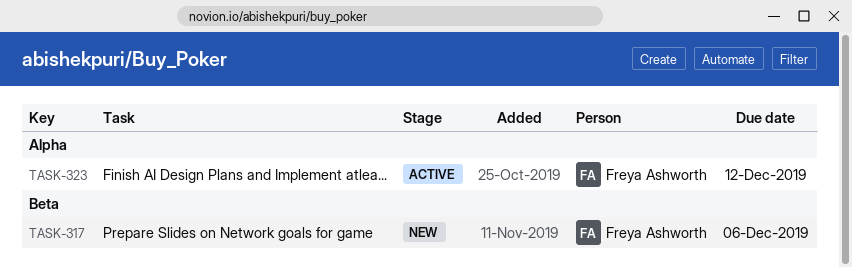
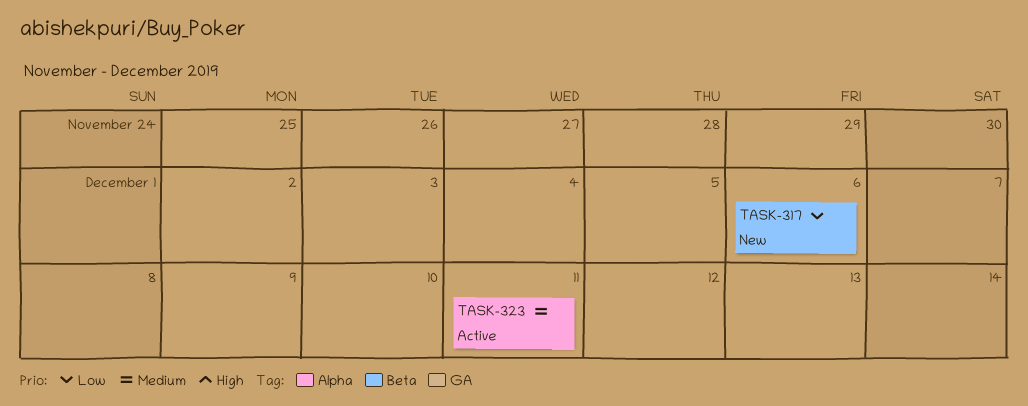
TASK-323, due: Dec 12 -> Dec 11

